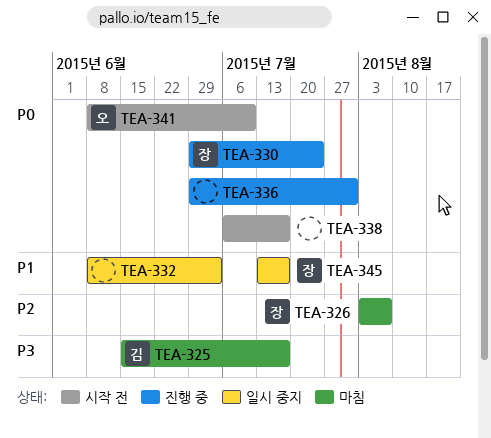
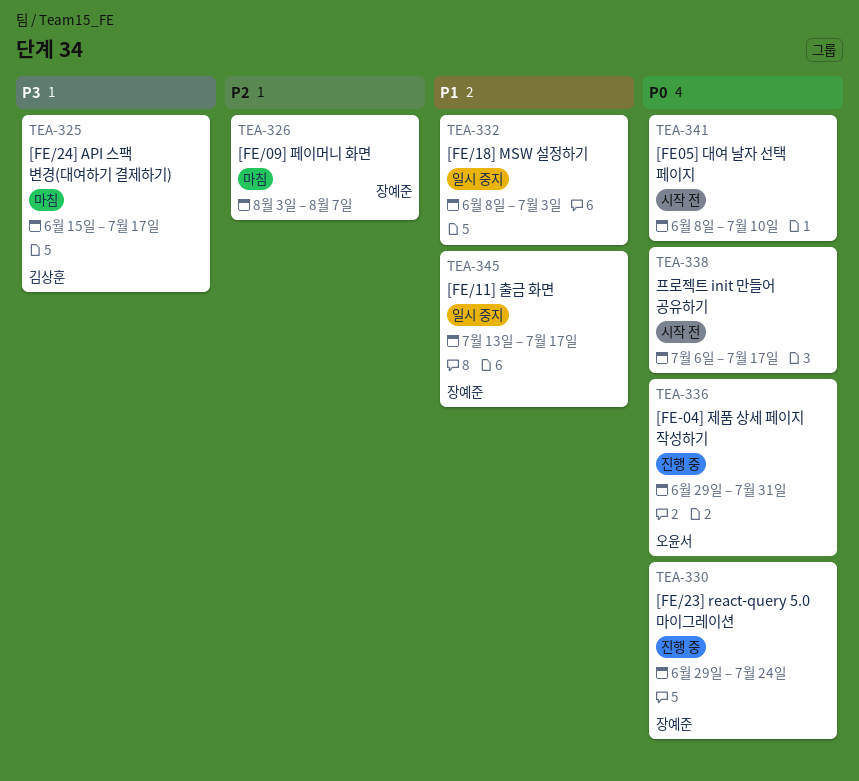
TEA-336, owner: none -> 오윤서
TEA-341, owner: 오윤서 -> none

